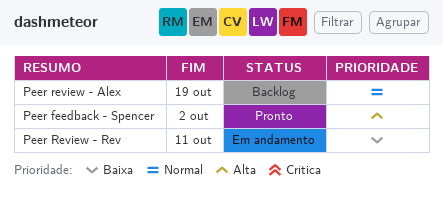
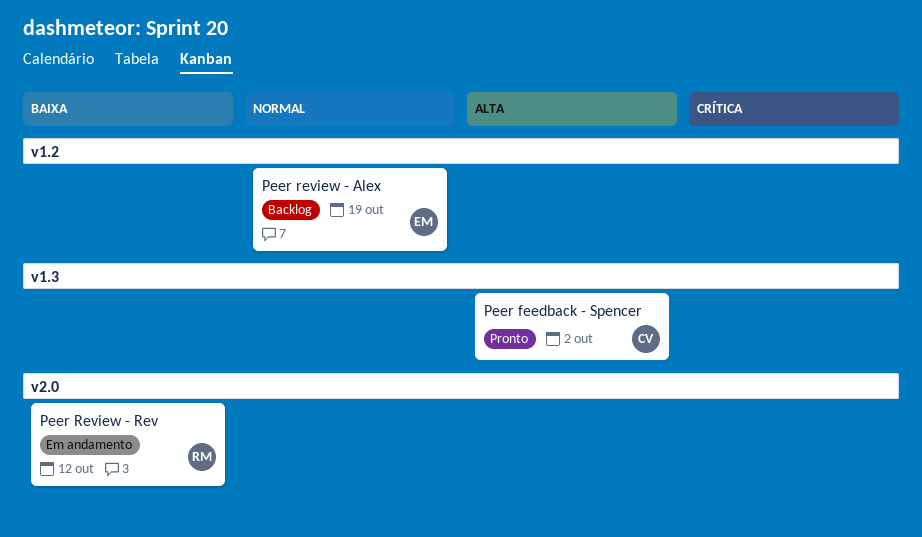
Peer Review - Rev, due: Oct 11 -> Oct 12

